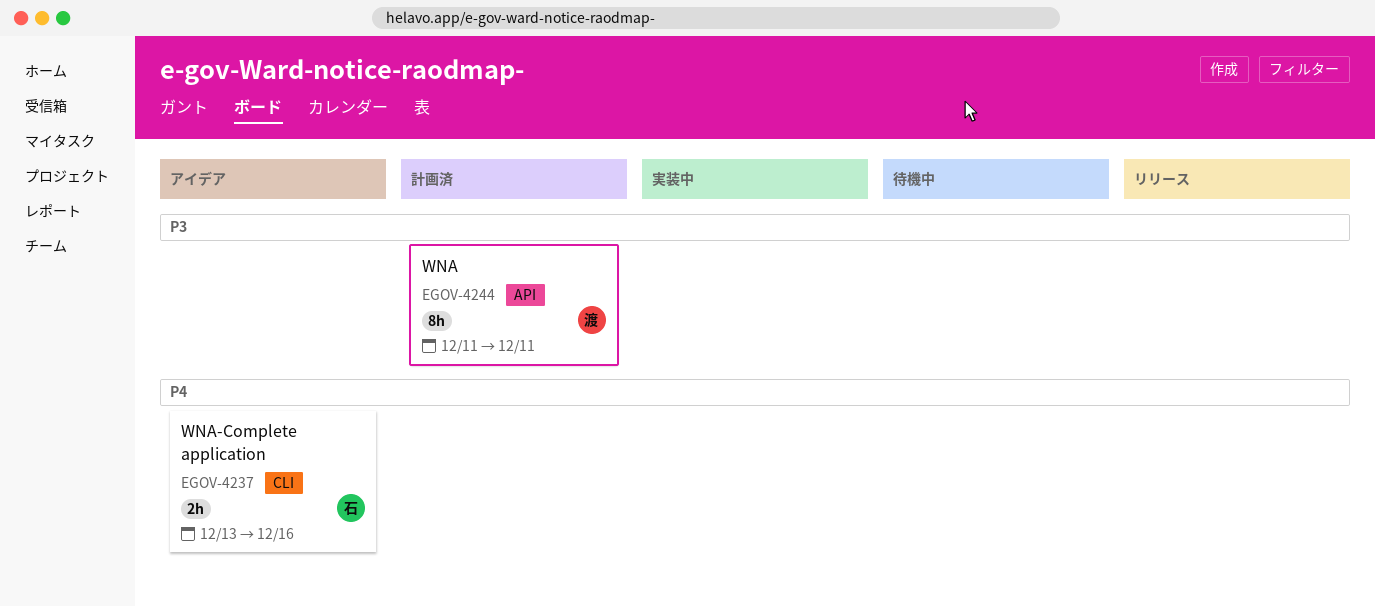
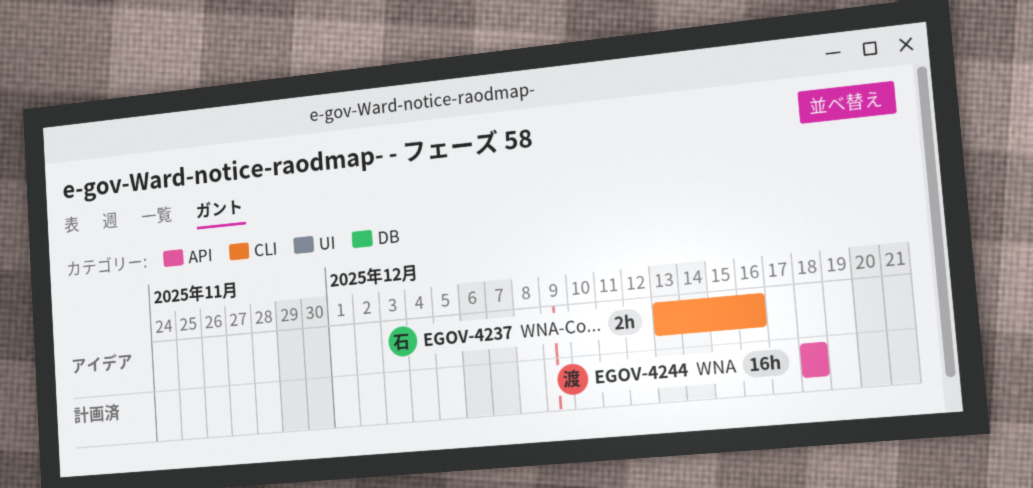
EGOV-4244, estimate: 8h -> 16h
EGOV-4244, start: Dec 11 -> Dec 18
EGOV-4244, due: Dec 11 -> Dec 18

